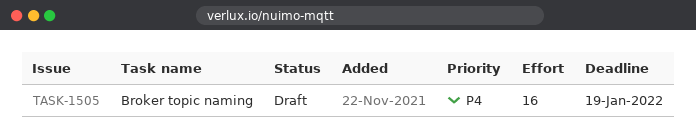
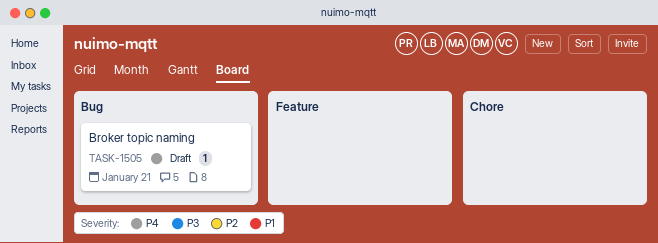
TASK-1505, estimate: 16 -> 1
TASK-1505, due: Jan 19 -> Jan 21

